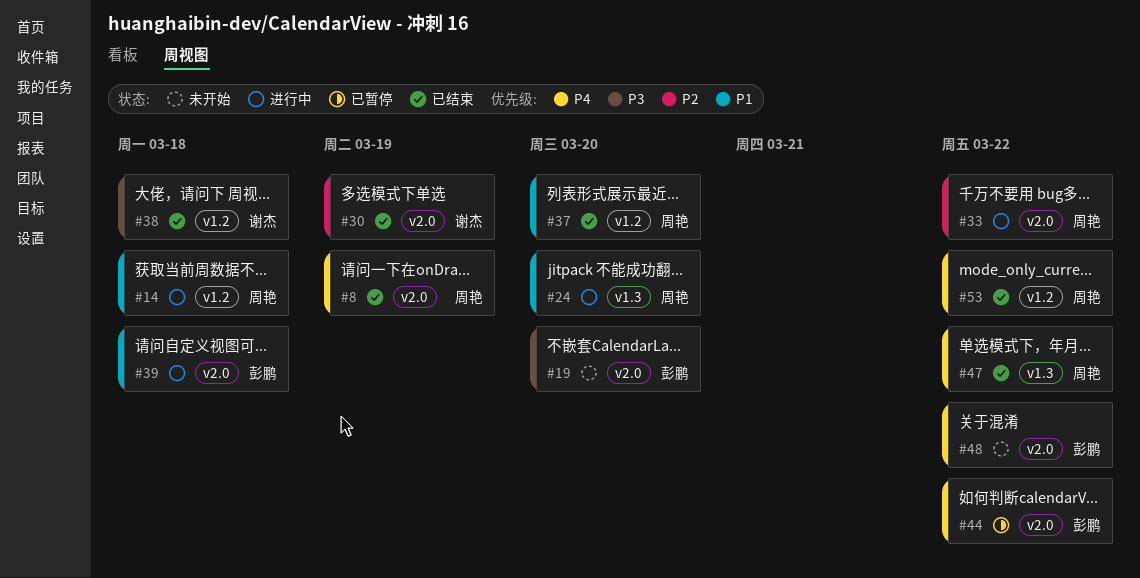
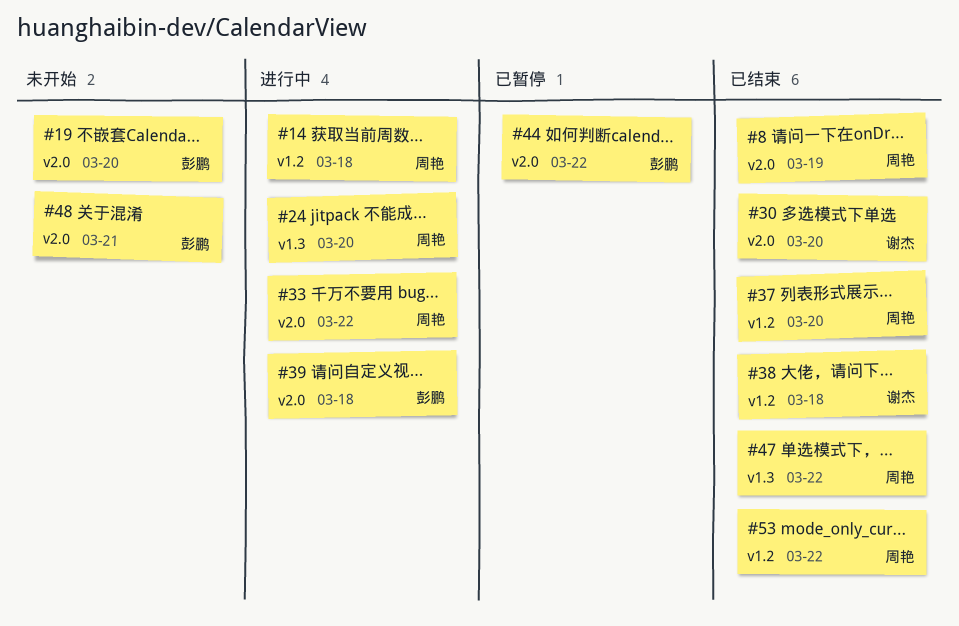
#30, due: Mar 19 -> Mar 20
#48, due: Mar 22 -> Mar 21

